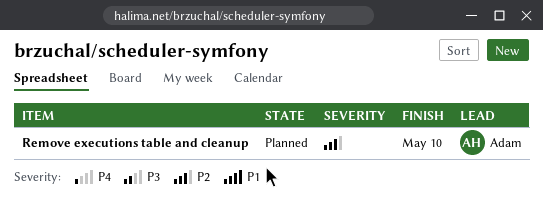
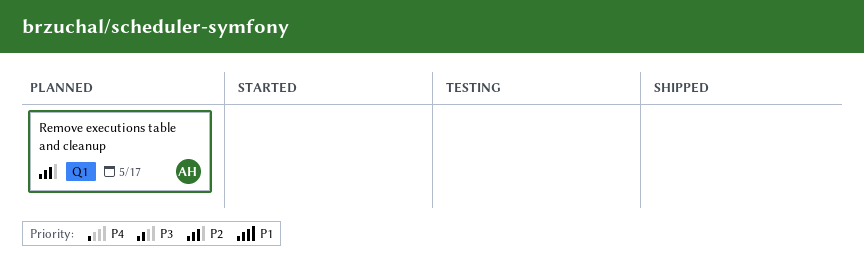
Remove executions table and cleanup, due: May 10 -> May 17

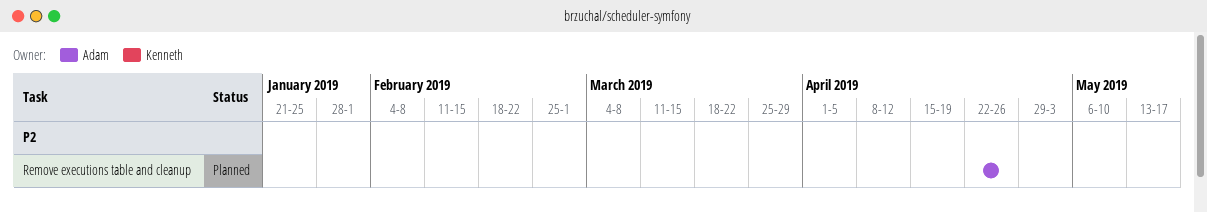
Remove executions table and cleanup, due: May 17 -> Apr 26

